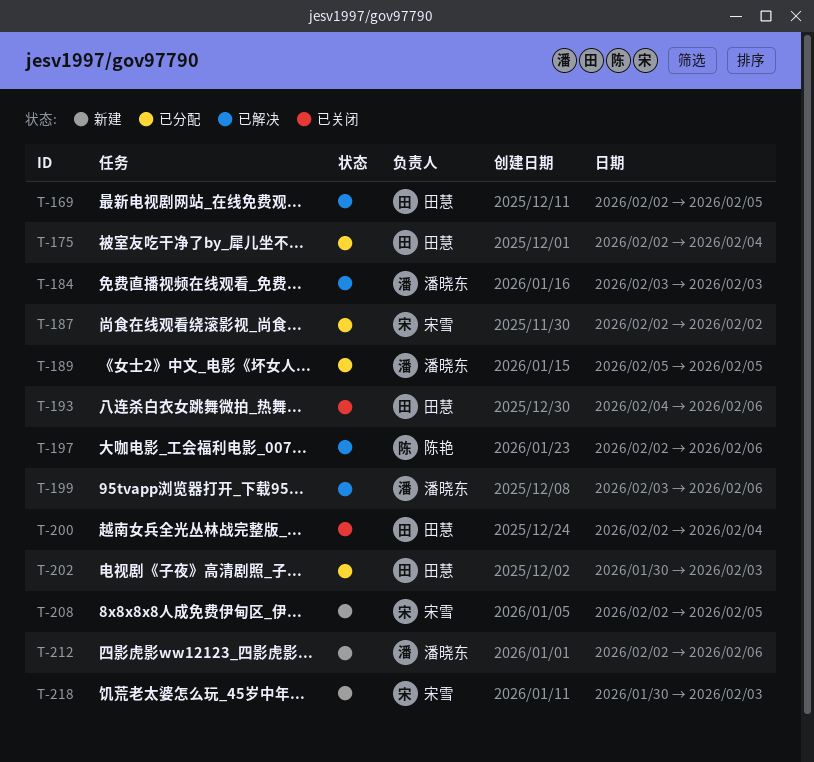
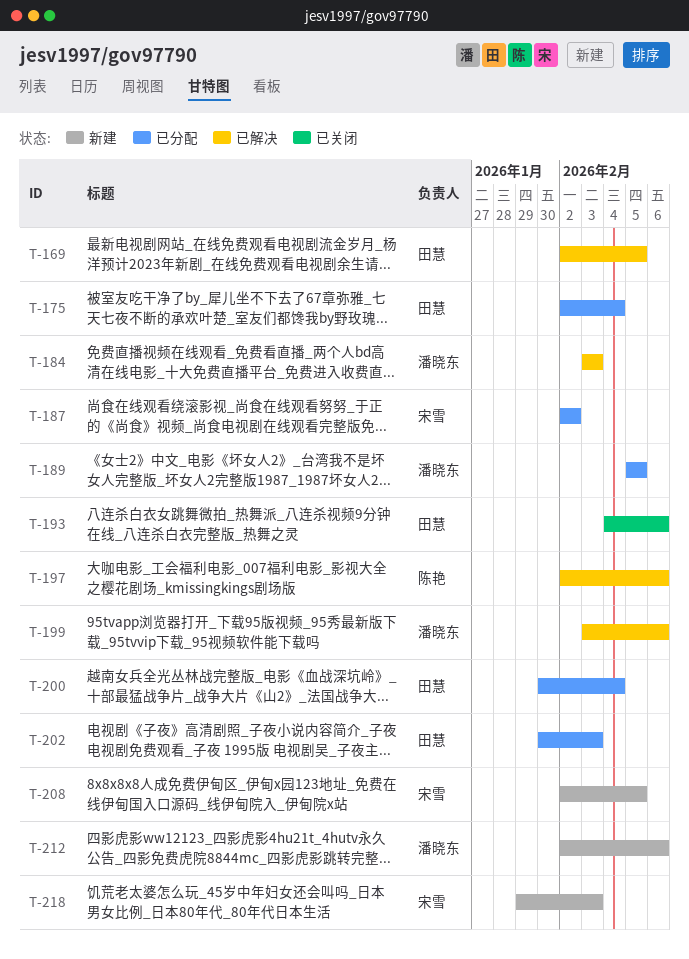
T-200, status: 已关闭 -> 已分配
T-200, start: Feb 2 -> Jan 30
T-218, start: Jan 30 -> Jan 29

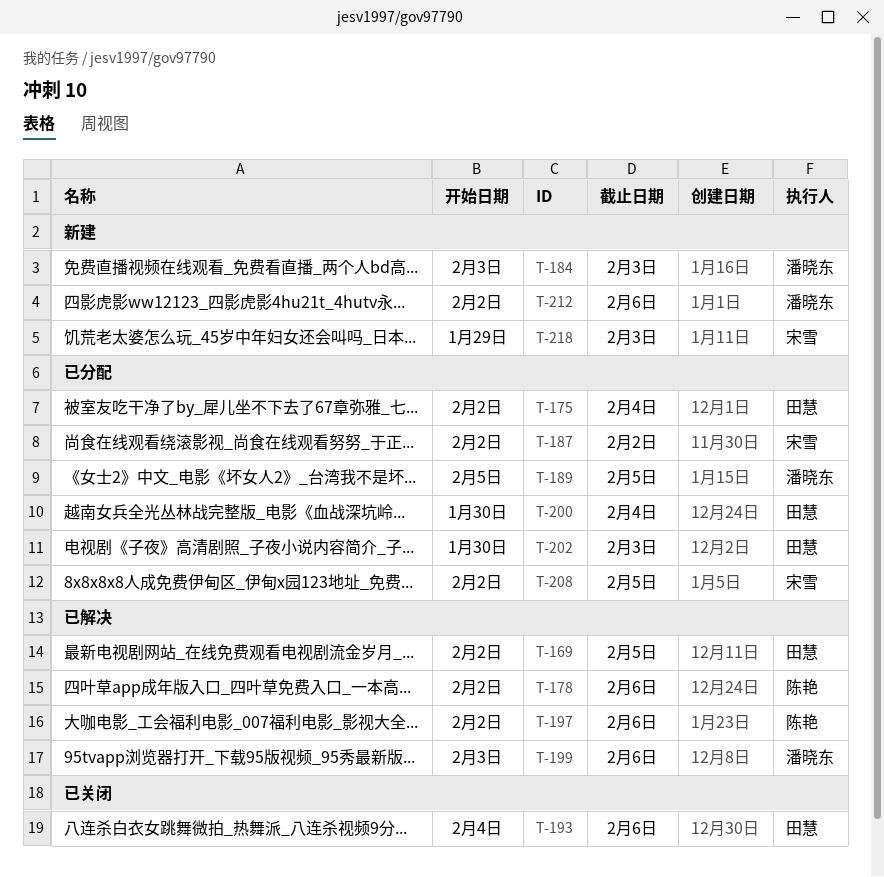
T-178: none -> present
T-184, status: 已解决 -> 新建
T-208, status: 新建 -> 已分配

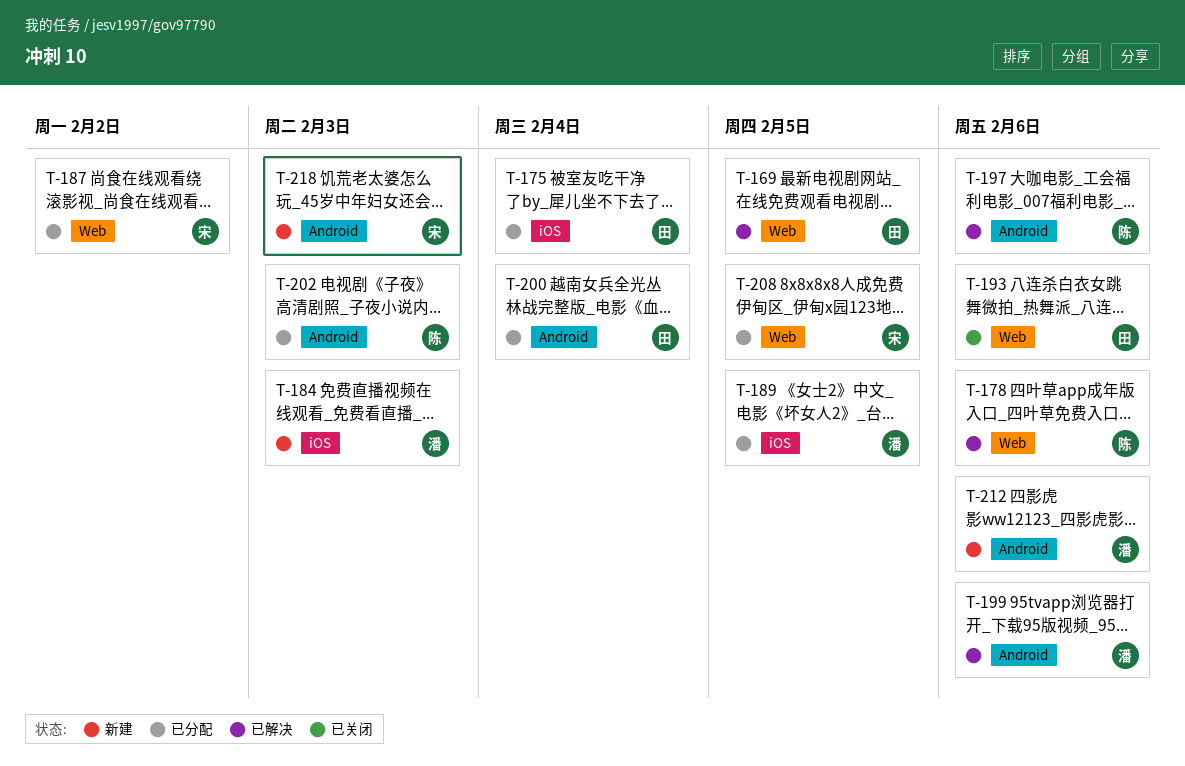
T-202, owner: 田慧 -> 陈艳

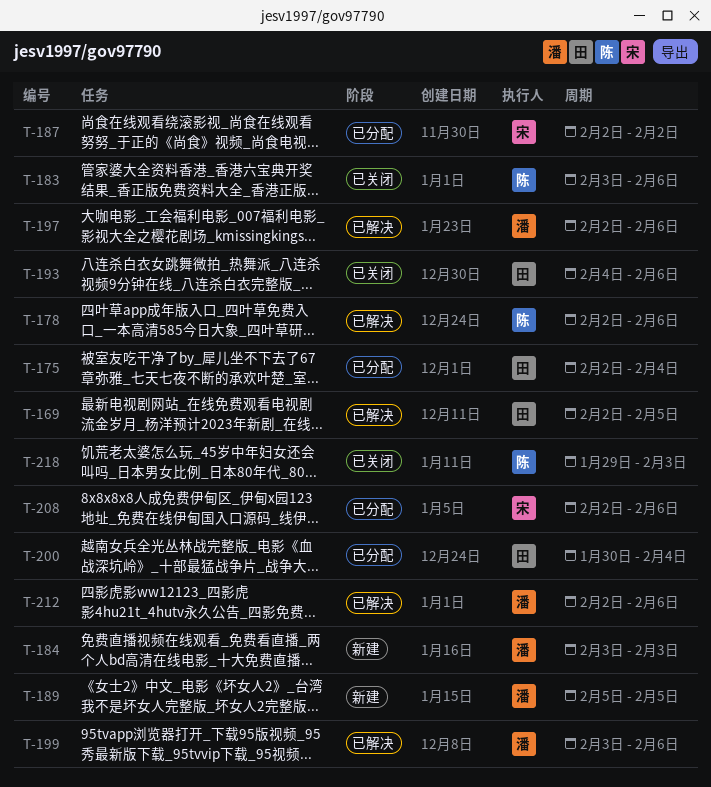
T-183: none -> present
T-189, status: 已分配 -> 新建
T-197, owner: 陈 -> 潘
T-202: present -> none
T-208, due: Feb 5 -> Feb 6
T-212, status: 新建 -> 已解决
T-218, status: 新建 -> 已关闭
T-218, owner: 宋 -> 陈

